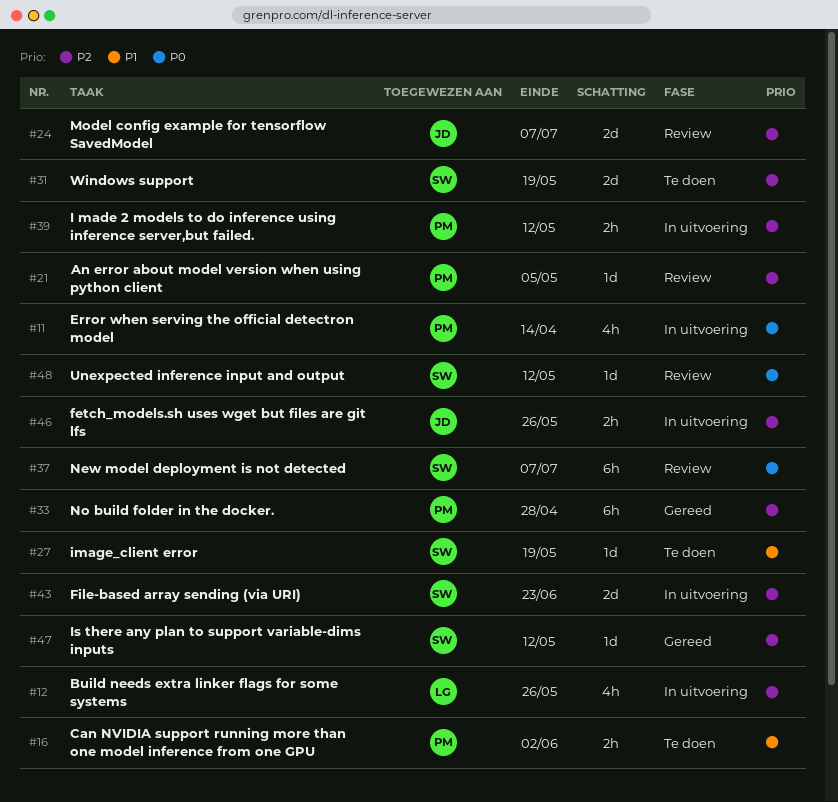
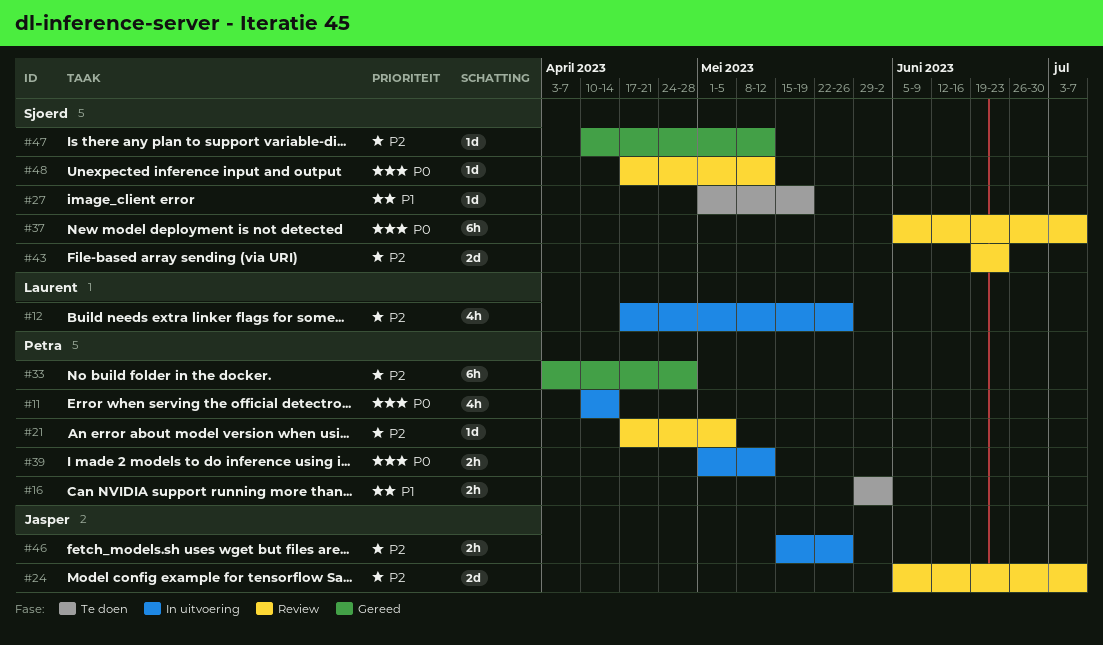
#31: present -> none
#39, priority: P2 -> P0
#43, status: In uitvoering -> Review

